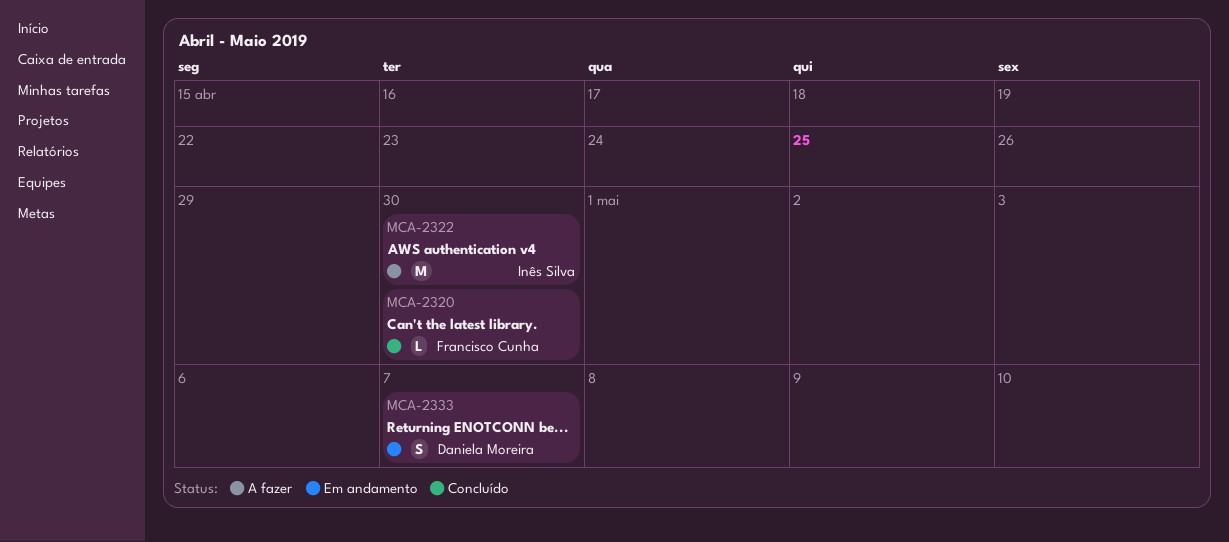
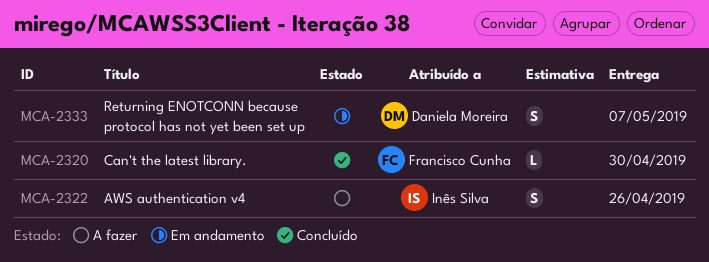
MCA-2322, estimate: M -> S
MCA-2322, due: Apr 30 -> Apr 26

